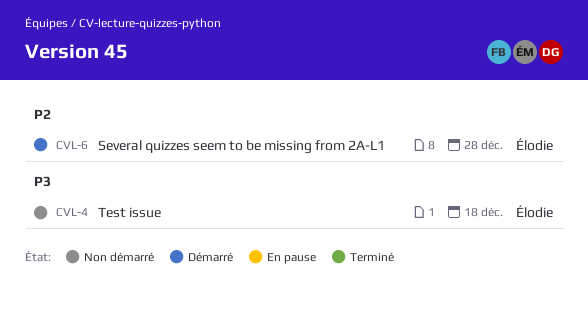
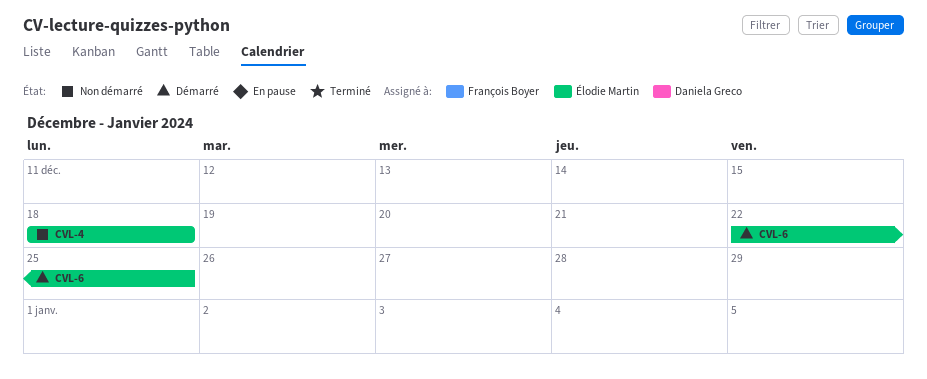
CVL-6, due: Dec 28 -> Dec 25

